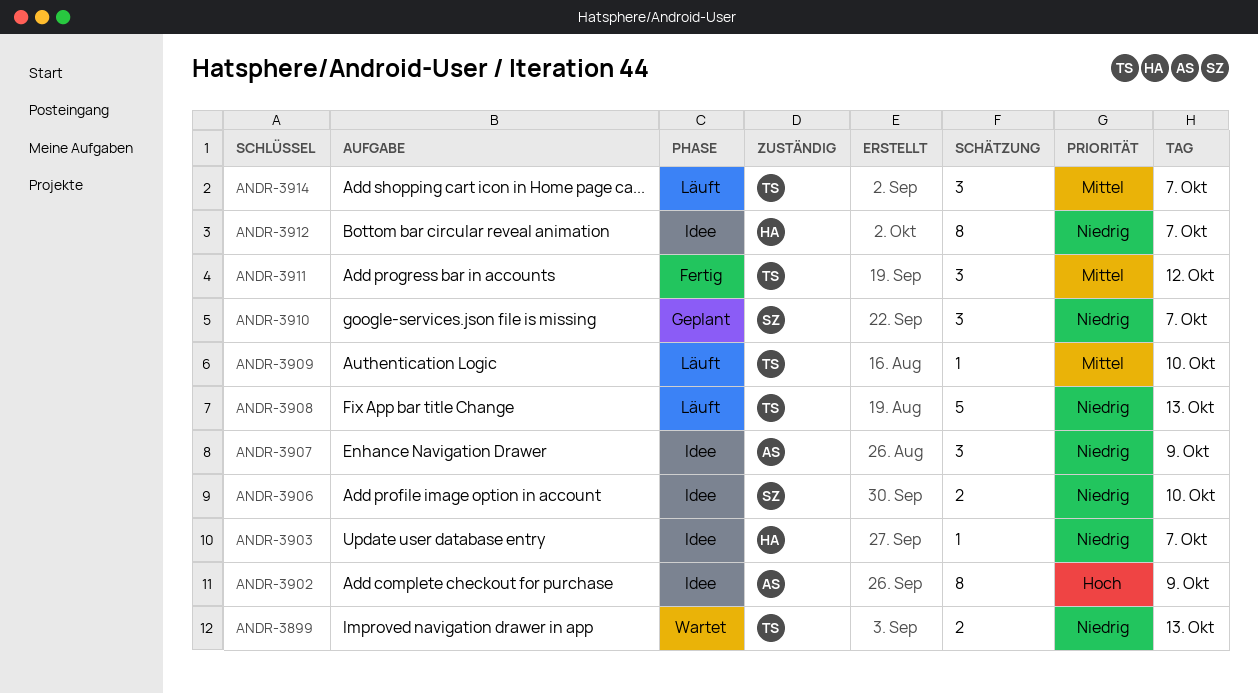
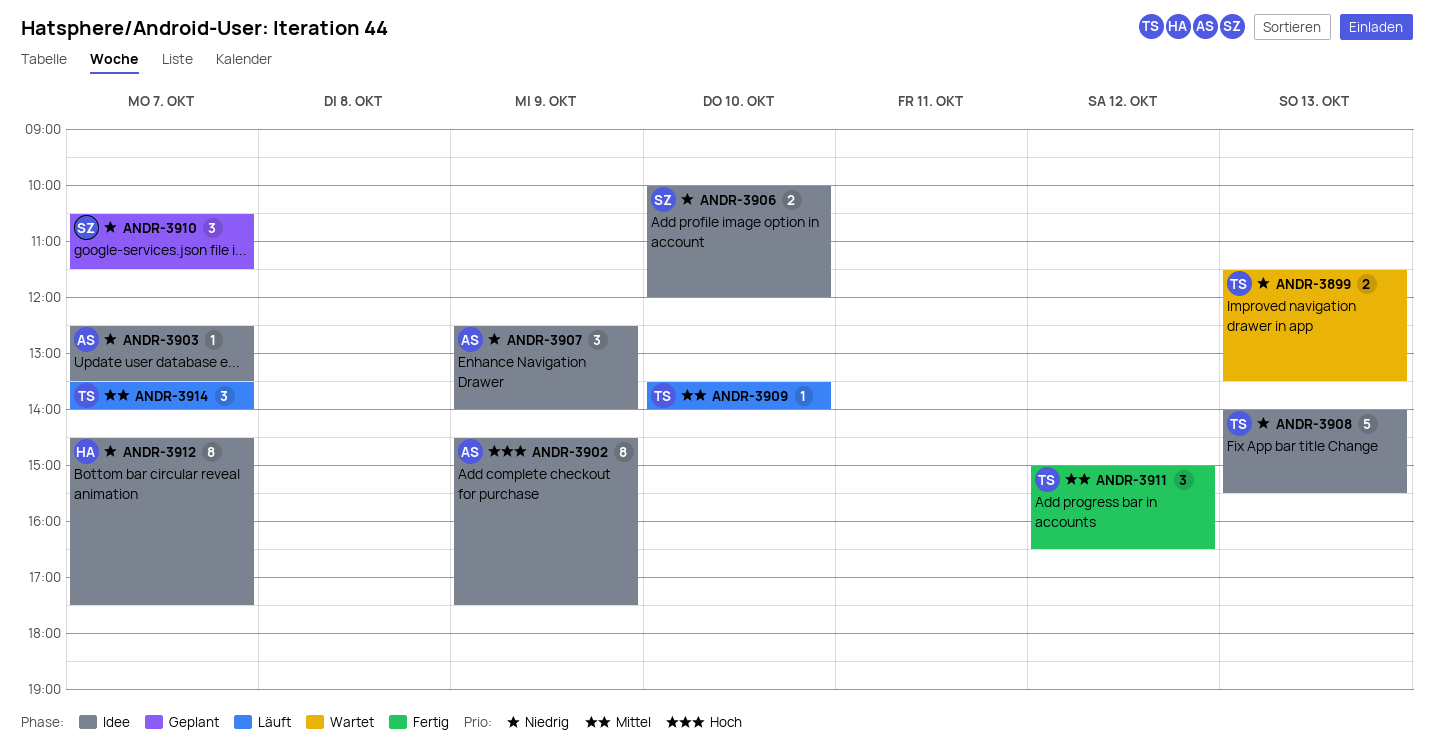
ANDR-3903, owner: HA -> AS
ANDR-3908, status: Läuft -> Idee

